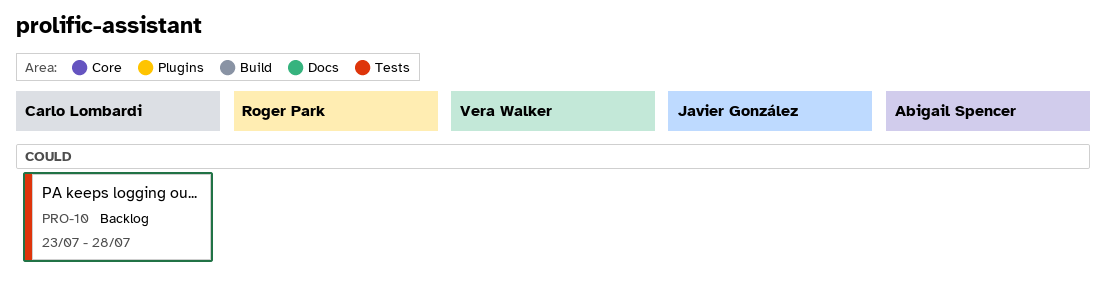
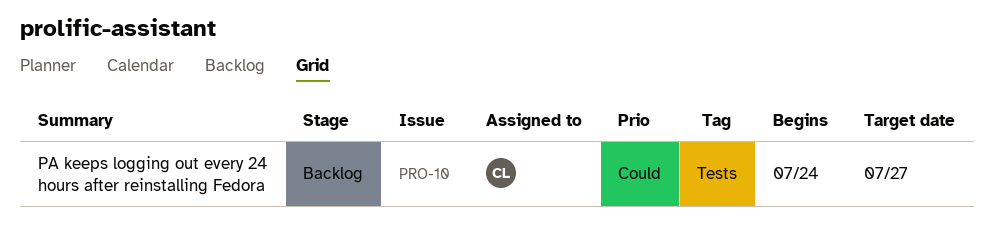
PRO-10, start: Jul 23 -> Jul 24
PRO-10, due: Jul 28 -> Jul 27

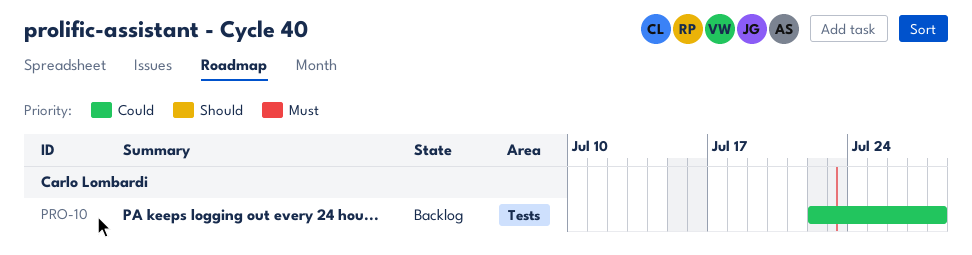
PRO-10, start: Jul 24 -> Jul 22
PRO-10, due: Jul 27 -> Jul 28

